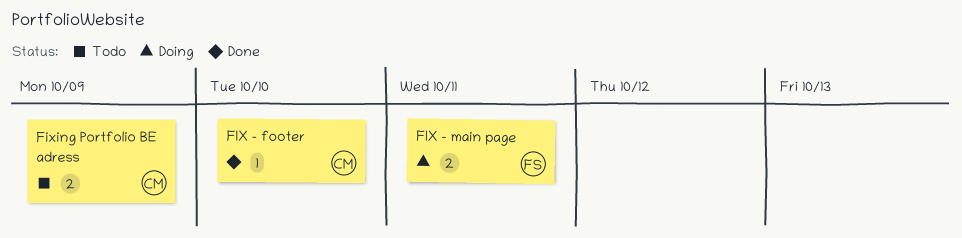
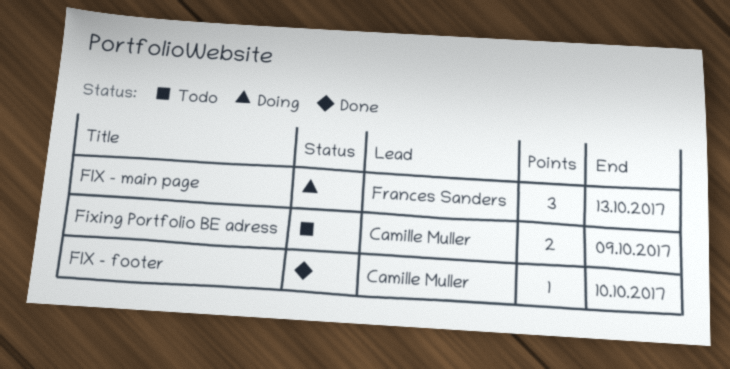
FIX - main page, estimate: 2 -> 3
FIX - main page, due: Oct 11 -> Oct 13

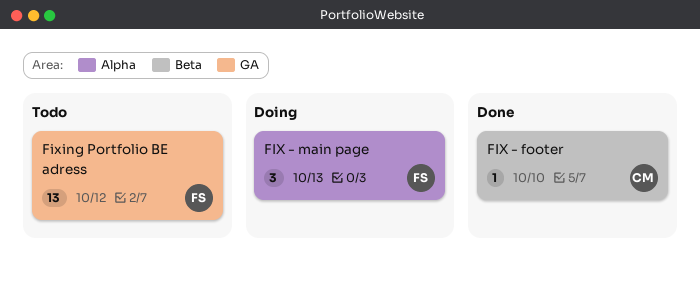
Fixing Portfolio BE adress, owner: Camille Muller -> Frances Sanders
Fixing Portfolio BE adress, estimate: 2 -> 13
Fixing Portfolio BE adress, due: Oct 9 -> Oct 12

